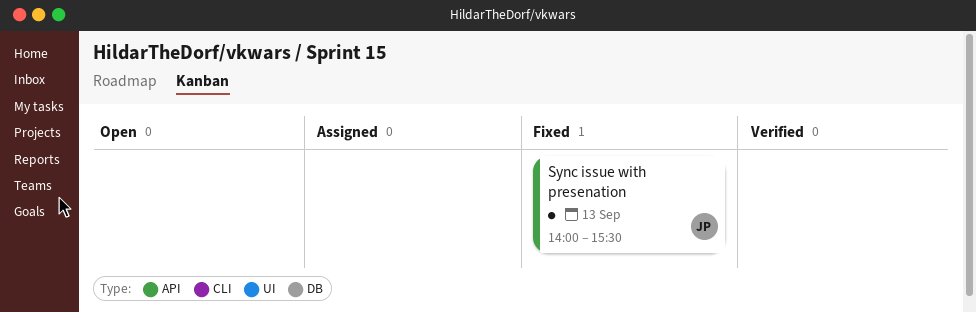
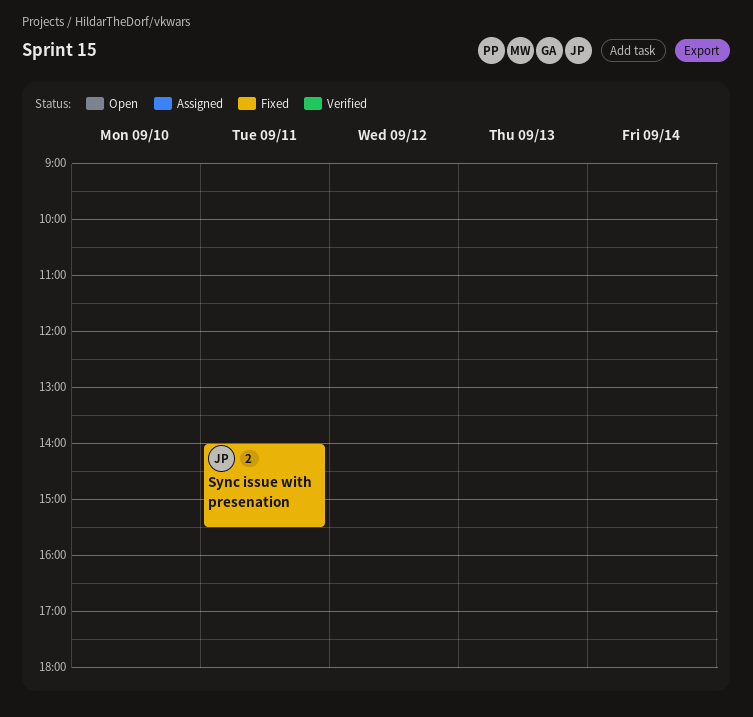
Sync issue with presenation, estimate: 1 -> 2
Sync issue with presenation, day: Sep 13 -> Sep 11

